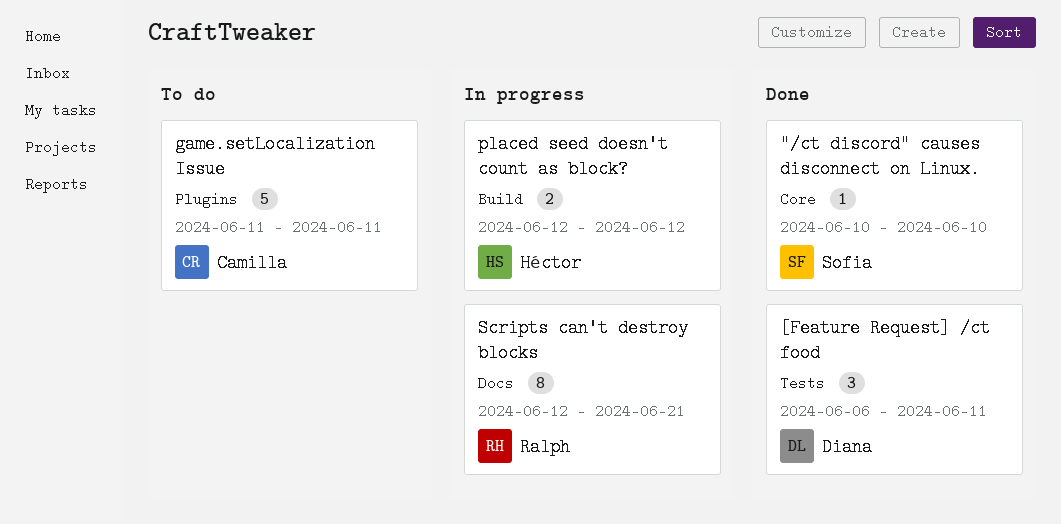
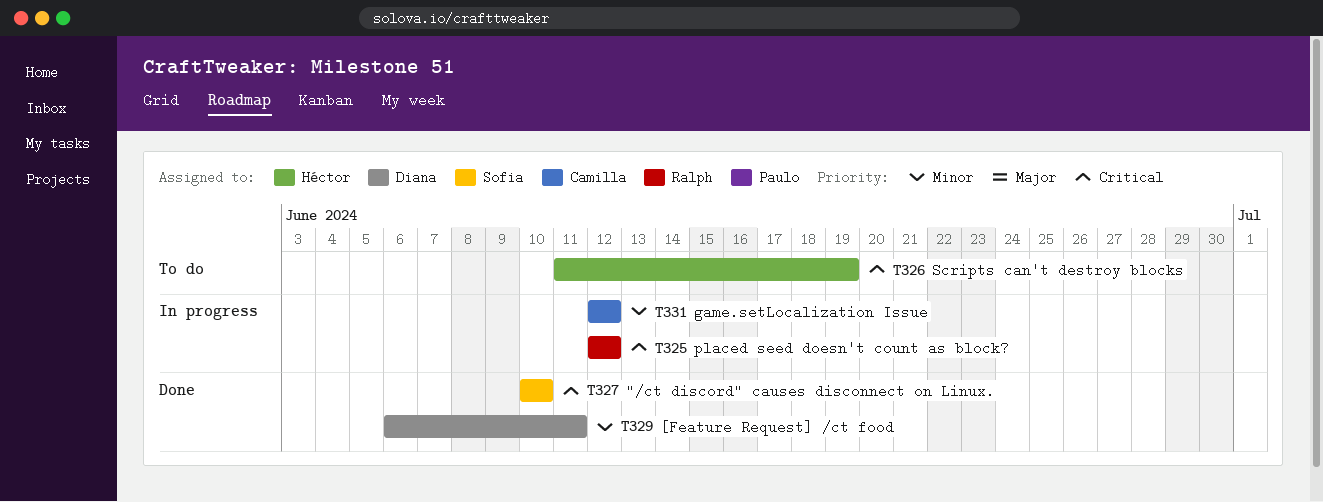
game.setLocalization Issue, status: To do -> In progress
game.setLocalization Issue, start: Jun 11 -> Jun 12
game.setLocalization Issue, due: Jun 11 -> Jun 12
placed seed doesn't count as block?, owner: Héctor -> Ralph
Scripts can't destroy blocks, status: In progress -> To do
Scripts can't destroy blocks, owner: Ralph -> Héctor
Scripts can't destroy blocks, start: Jun 12 -> Jun 11
Scripts can't destroy blocks, due: Jun 21 -> Jun 19

